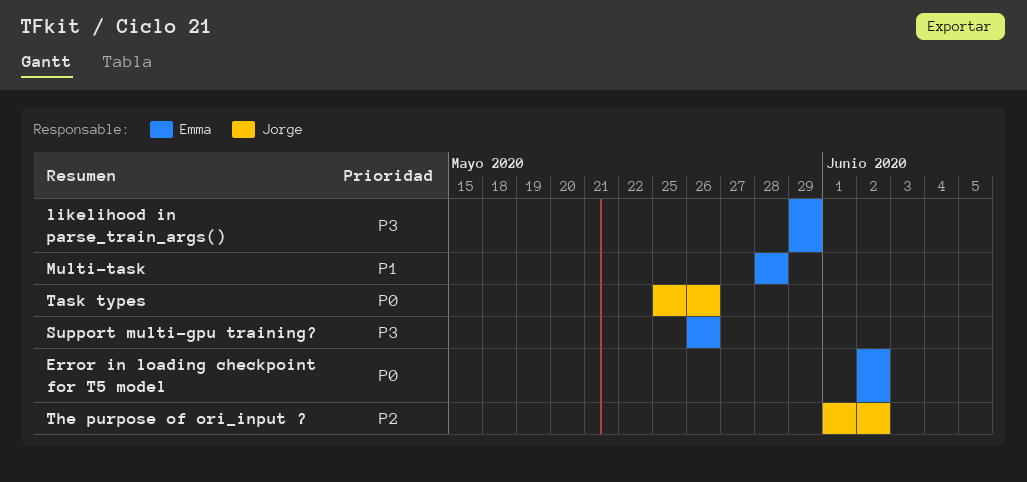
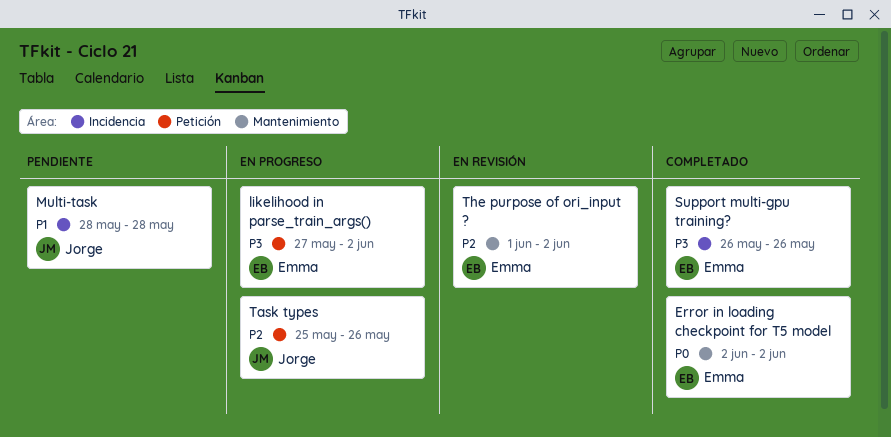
likelihood in parse_train_args(), start: May 29 -> May 27
likelihood in parse_train_args(), due: May 29 -> Jun 2
Multi-task, owner: Emma -> Jorge
Task types, priority: P0 -> P2
The purpose of ori_input ?, owner: Jorge -> Emma

